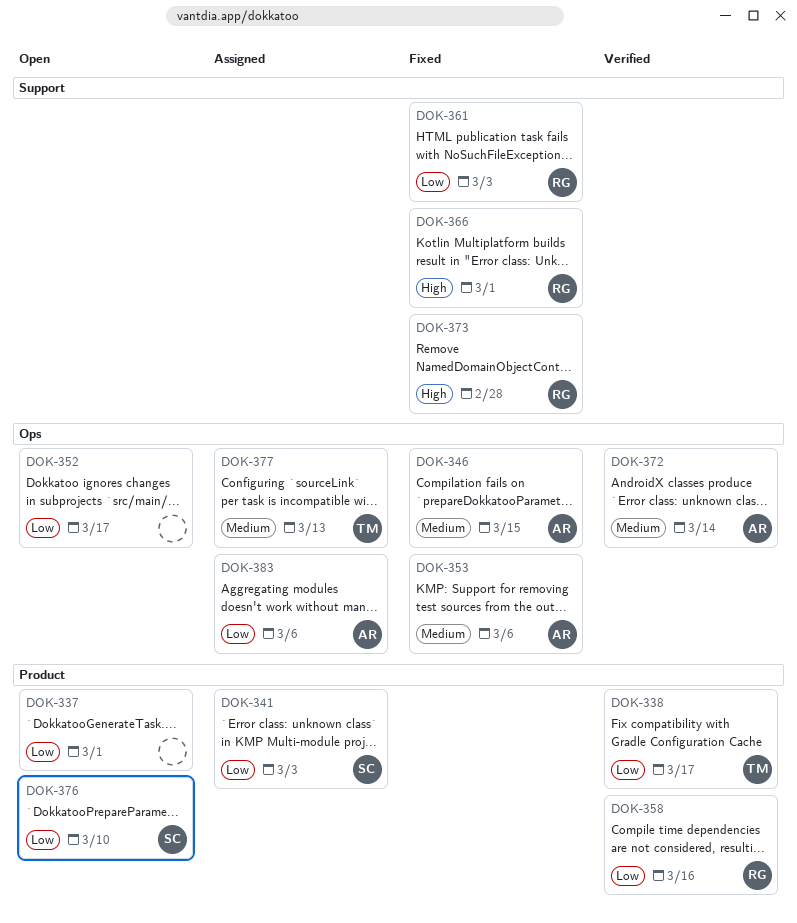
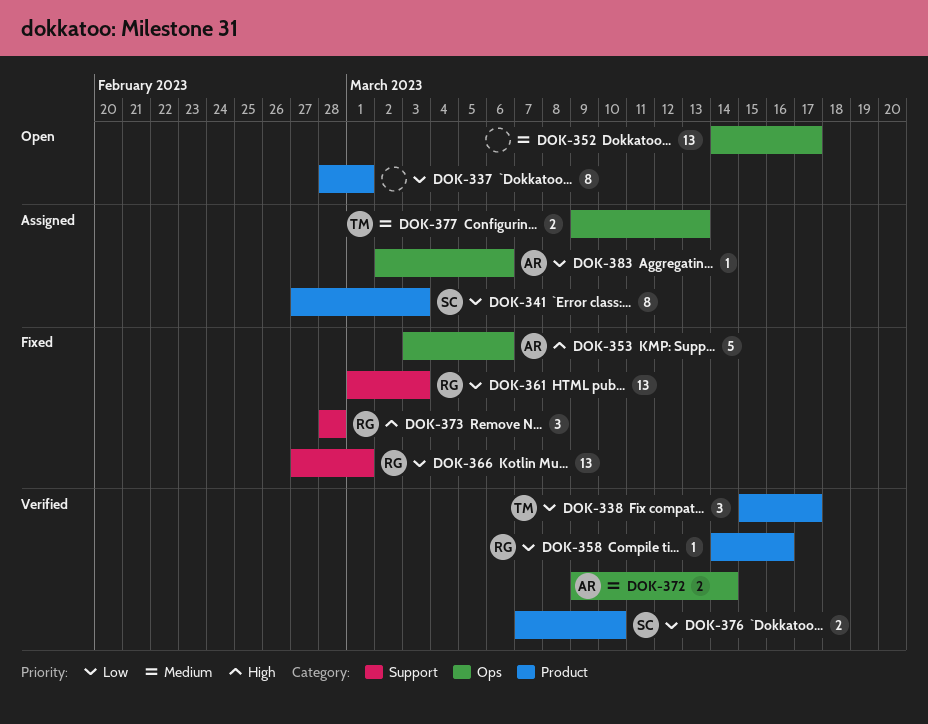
DOK-346: present -> none
DOK-352, priority: Low -> Medium
DOK-353, priority: Medium -> High
DOK-366, priority: High -> Low
DOK-376, status: Open -> Verified

